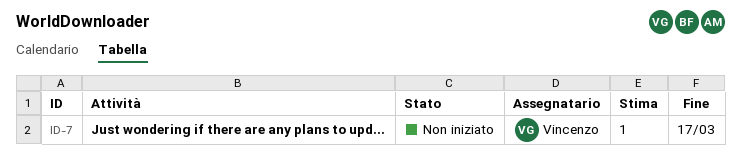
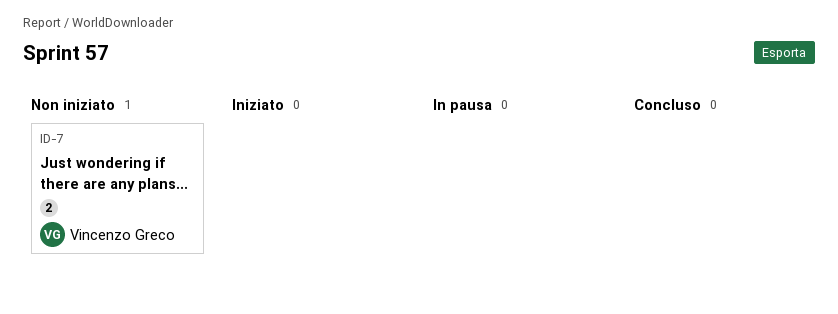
ID-7, estimate: 1 -> 2

